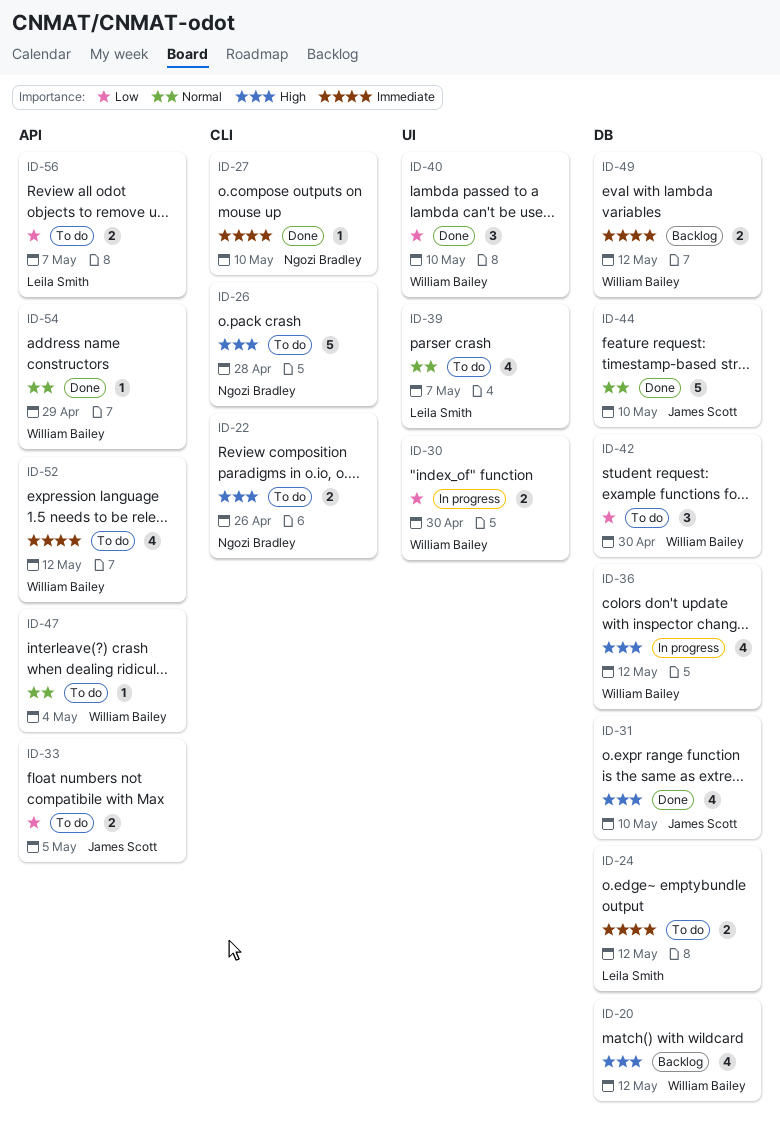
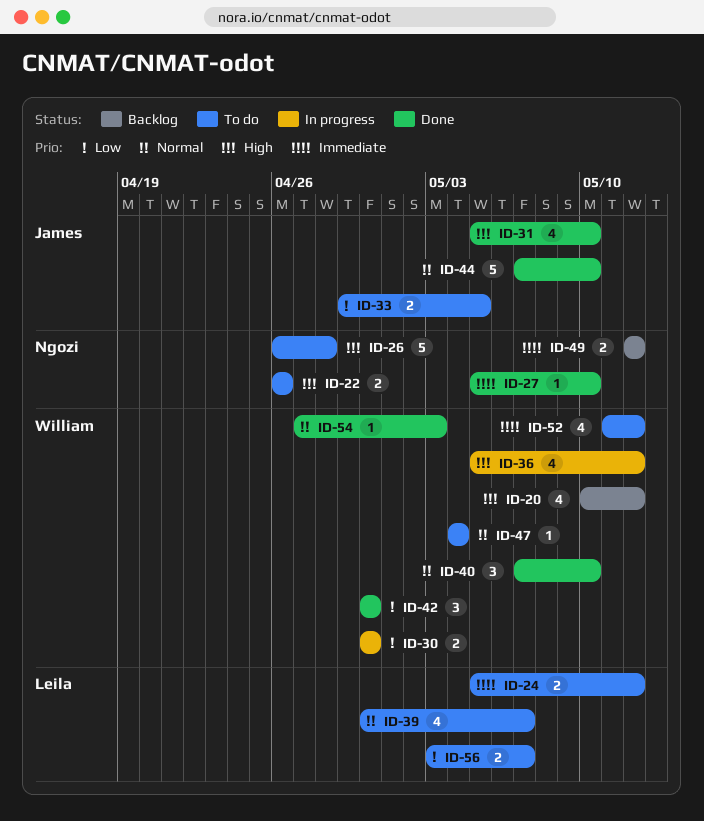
ID-40, priority: Low -> Normal
ID-42, status: To do -> Done
ID-49, owner: William Bailey -> Ngozi Bradley
ID-54, due: Apr 29 -> May 3

